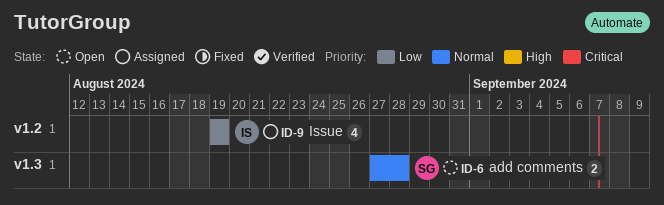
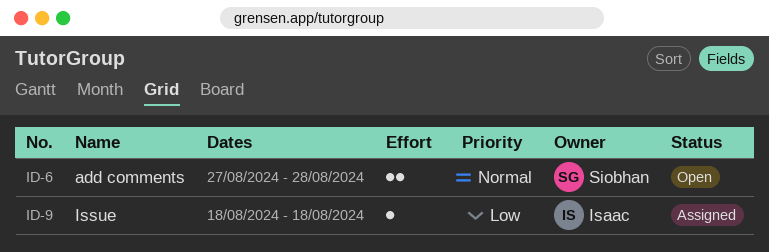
ID-9, estimate: 4 -> 1
ID-9, start: Aug 19 -> Aug 18
ID-9, due: Aug 19 -> Aug 18

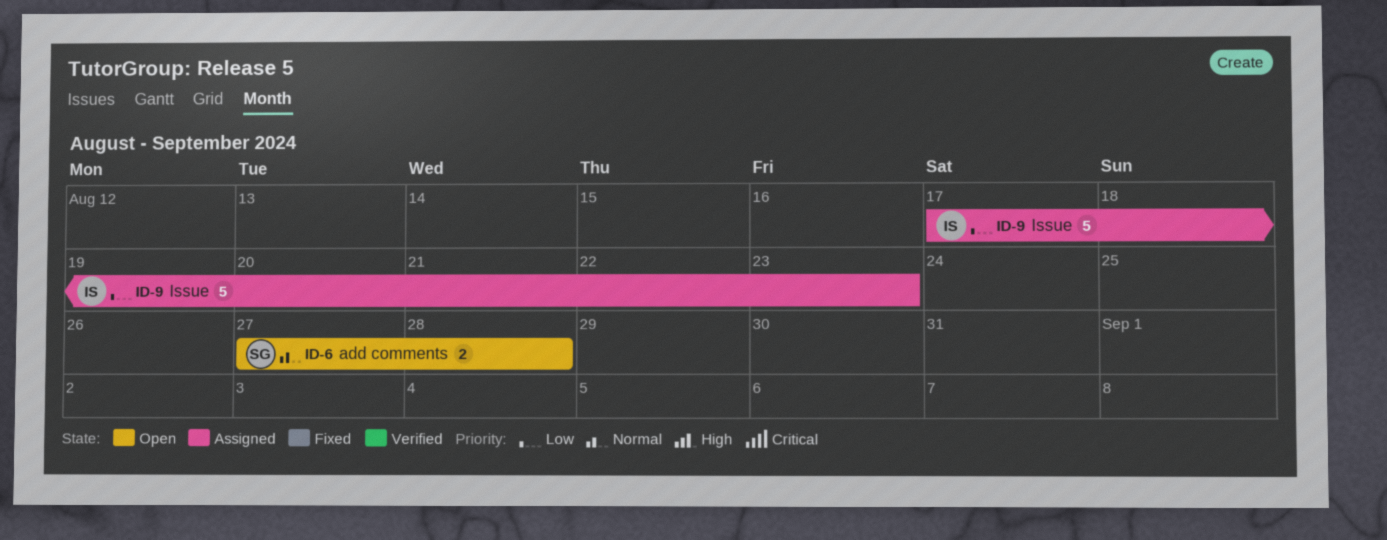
ID-9, estimate: 1 -> 5
ID-9, start: Aug 18 -> Aug 17
ID-9, due: Aug 18 -> Aug 23

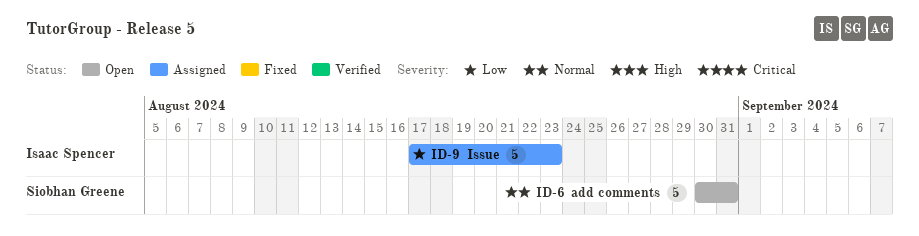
ID-6, estimate: 2 -> 5
ID-6, start: Aug 27 -> Aug 30
ID-6, due: Aug 28 -> Aug 31

